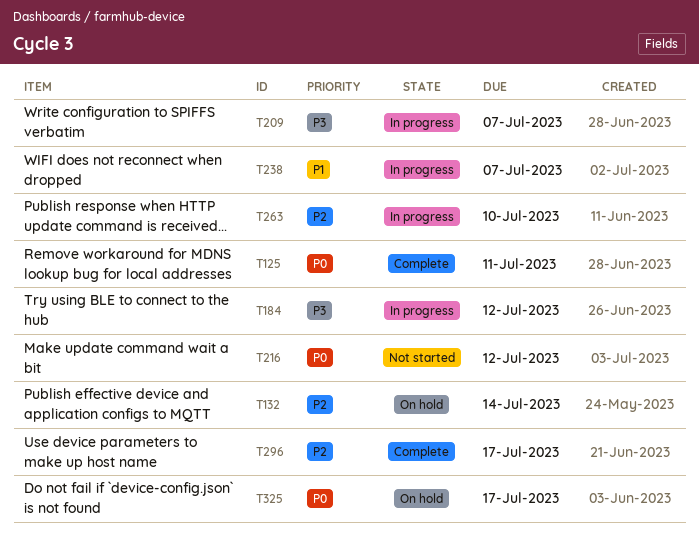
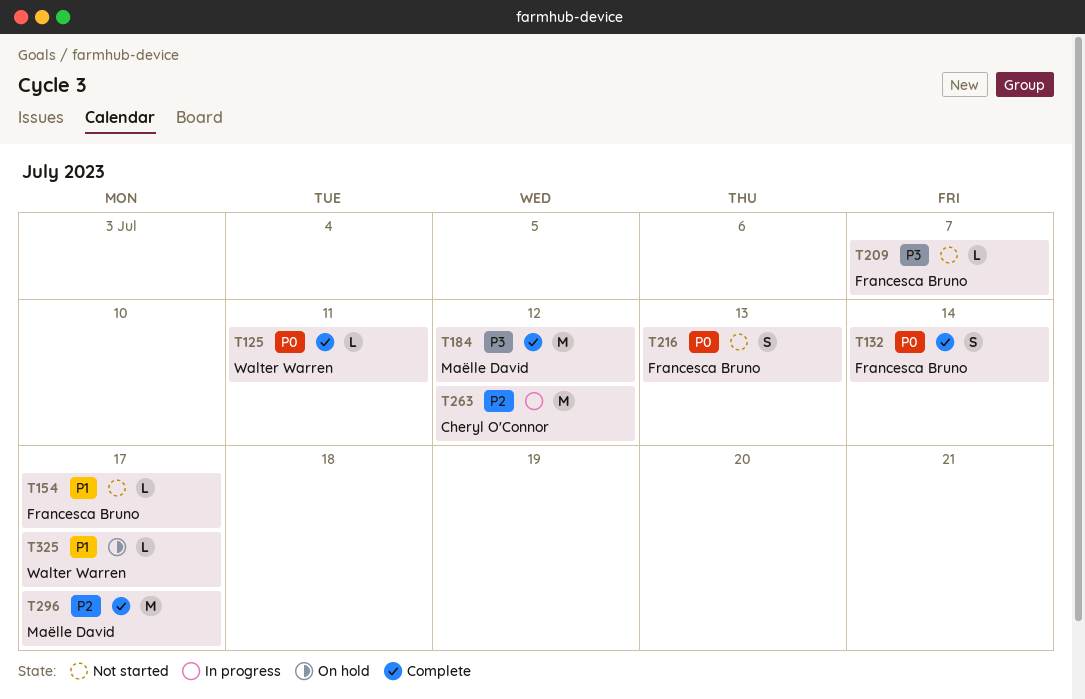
T132, status: On hold -> Complete
T132, priority: P2 -> P0
T154: none -> present
T184, status: In progress -> Complete
T209, status: In progress -> Not started
T216, due: Jul 12 -> Jul 13
T238: present -> none
T263, due: Jul 10 -> Jul 12
T325, priority: P0 -> P1

